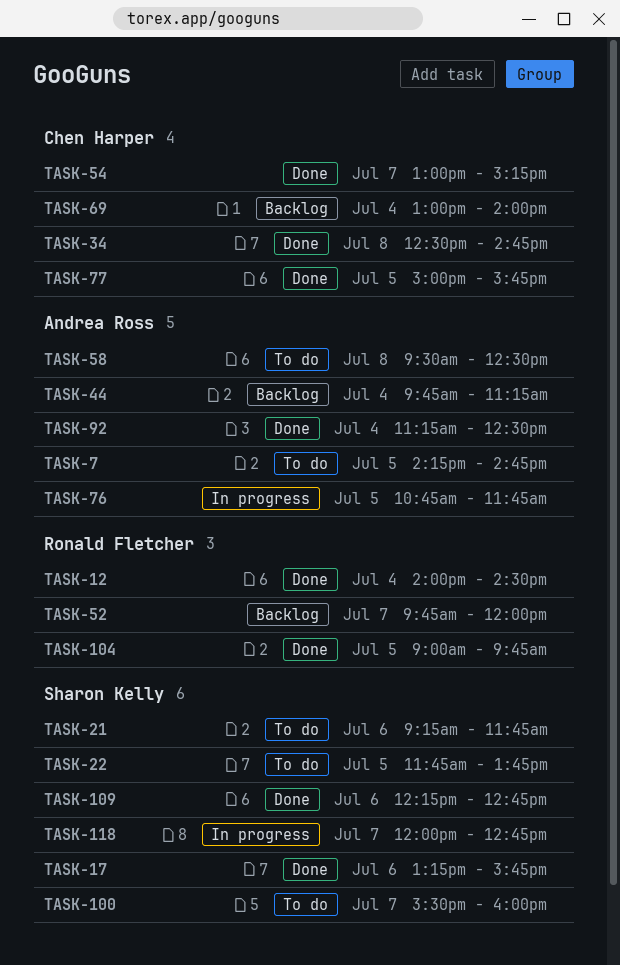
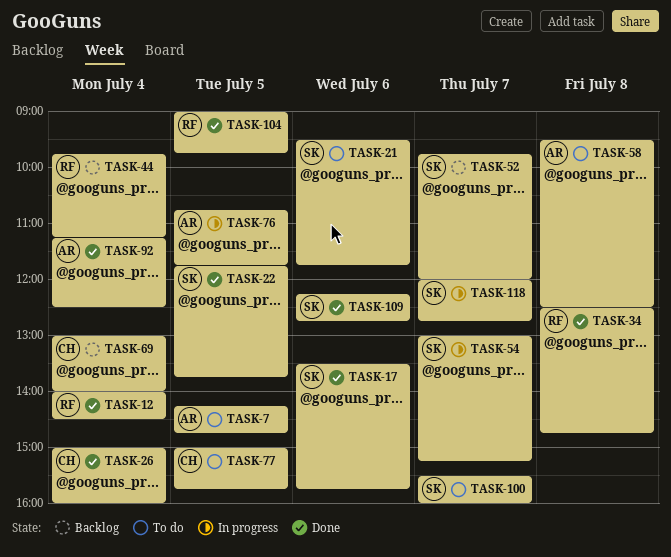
TASK-17, begins: 13:15 -> 13:30
TASK-21, begins: 09:15 -> 09:30
TASK-22, status: To do -> Done
TASK-26: none -> present
TASK-34, owner: Chen Harper -> Ronald Fletcher
TASK-44, owner: Andrea Ross -> Ronald Fletcher
TASK-52, owner: Ronald Fletcher -> Sharon Kelly
TASK-54, status: Done -> In progress
TASK-54, owner: Chen Harper -> Sharon Kelly
TASK-77, status: Done -> To do

